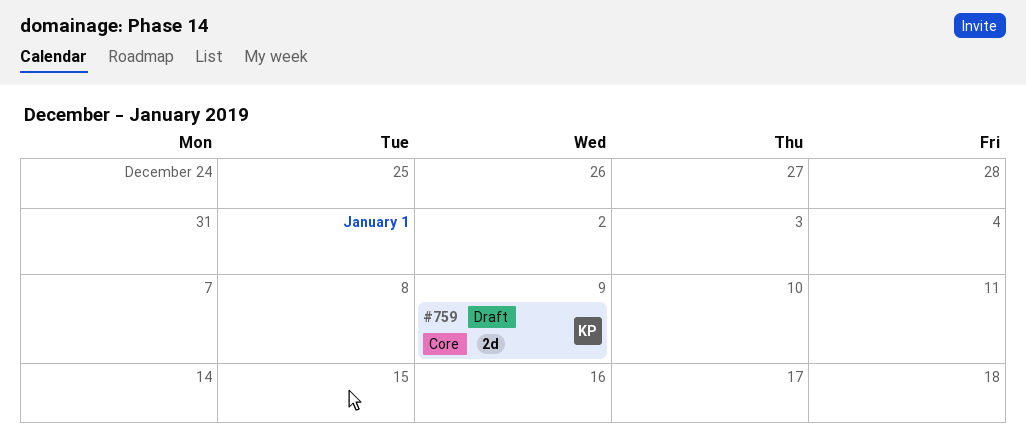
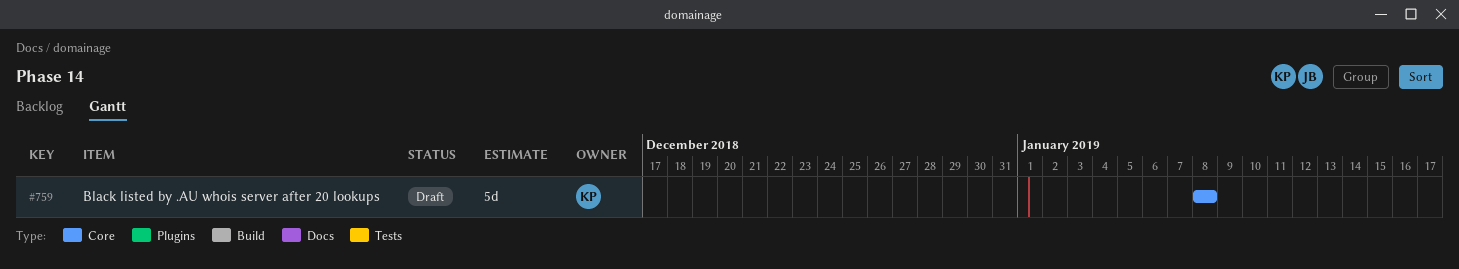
#759, estimate: 2d -> 5d
#759, due: Jan 9 -> Jan 8

